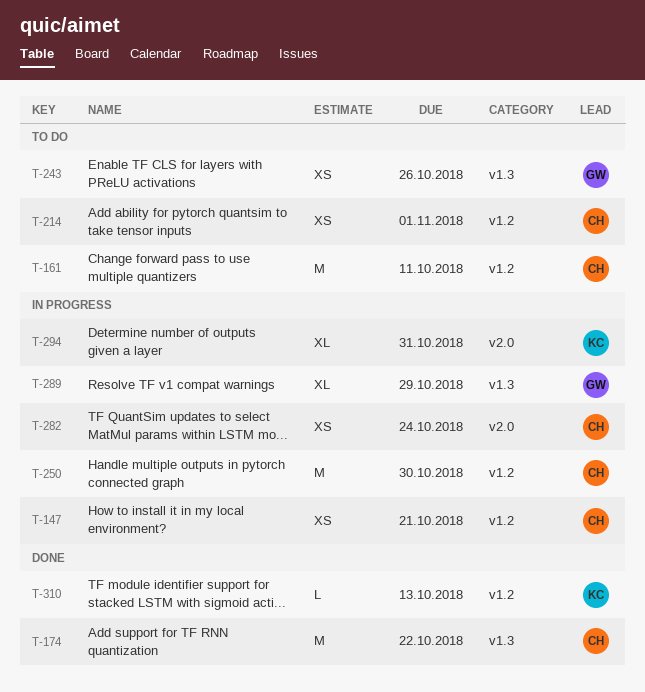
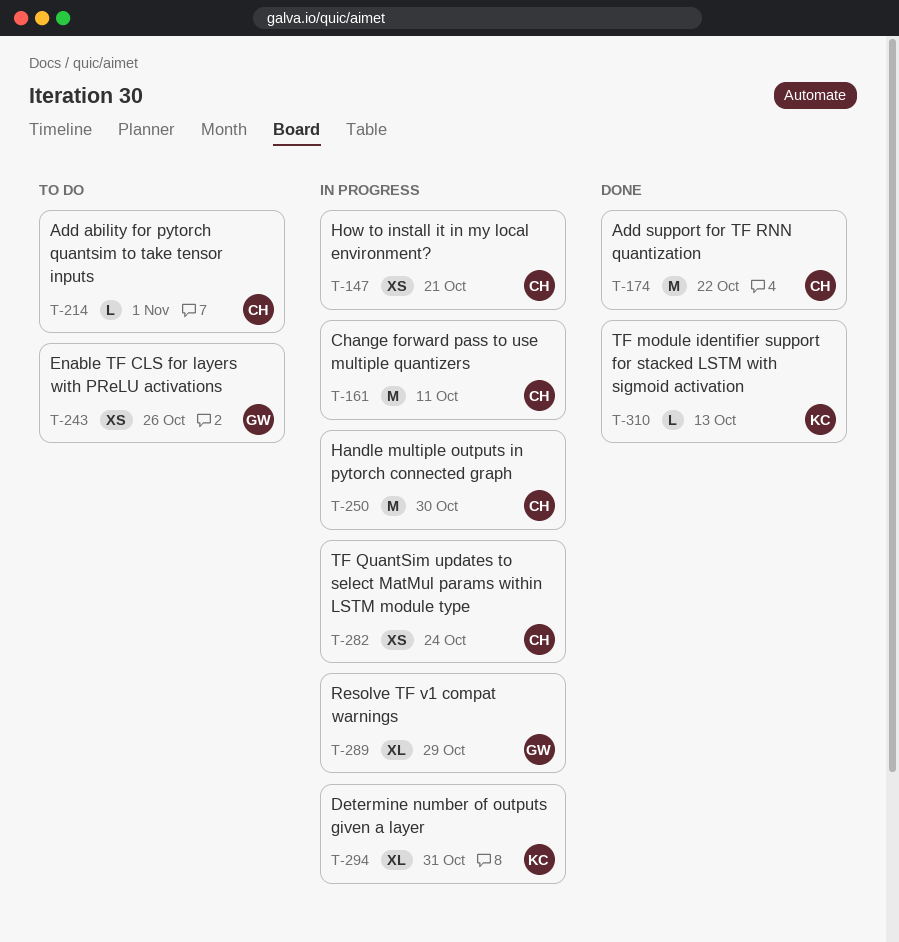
T-161, status: To do -> In progress
T-214, estimate: XS -> L

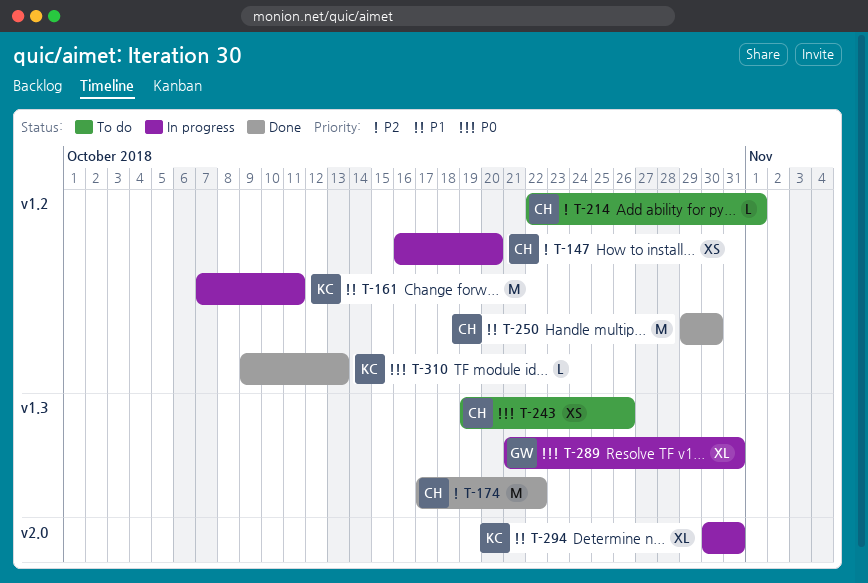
T-147, due: Oct 21 -> Oct 20
T-161, owner: CH -> KC
T-243, owner: GW -> CH
T-250, status: In progress -> Done
T-282: present -> none
T-289, due: Oct 29 -> Oct 31

